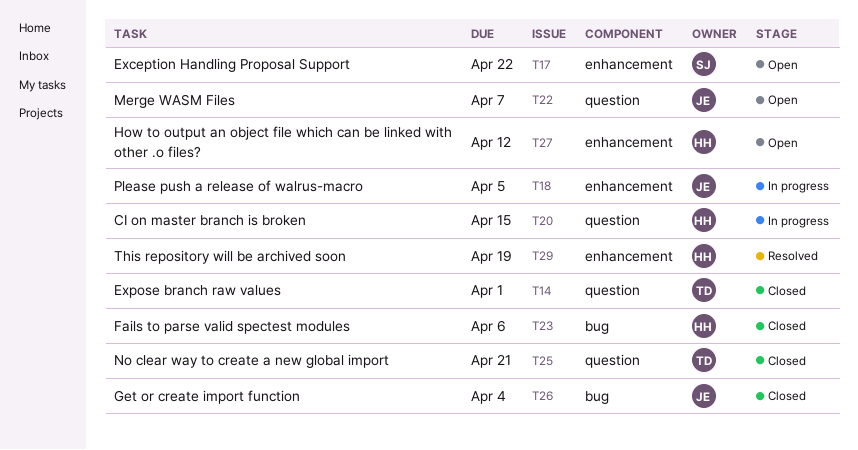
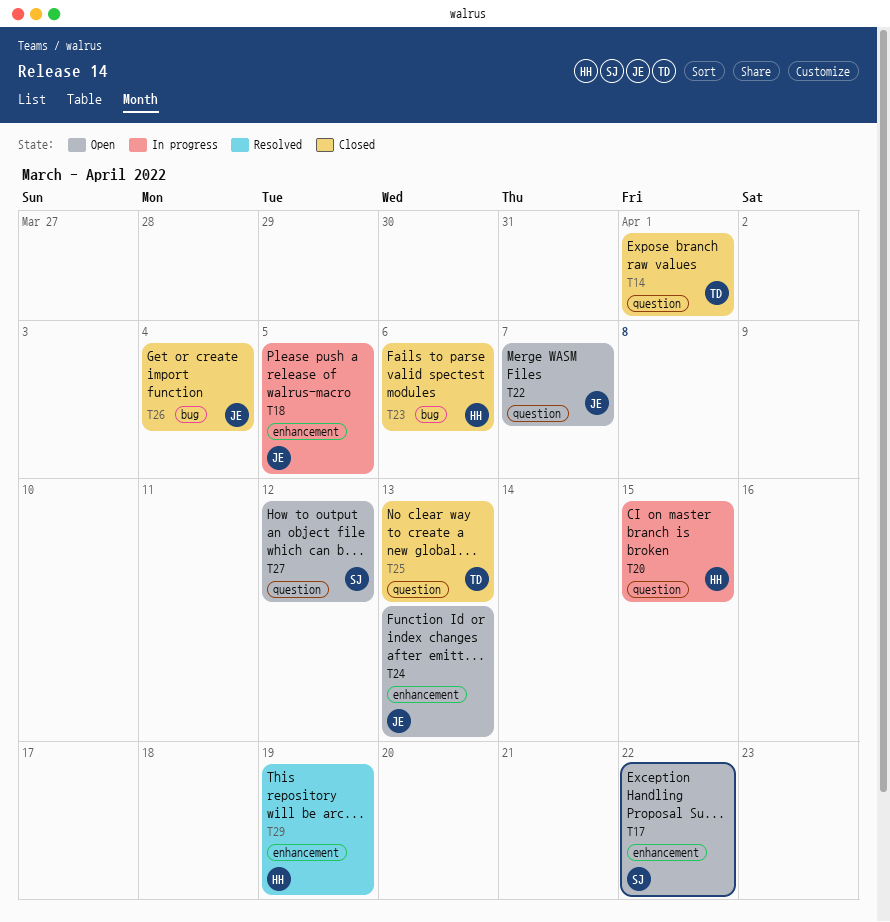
T24: none -> present
T25, due: Apr 21 -> Apr 13
T27, owner: HH -> SJ
T27, label: enhancement -> question

